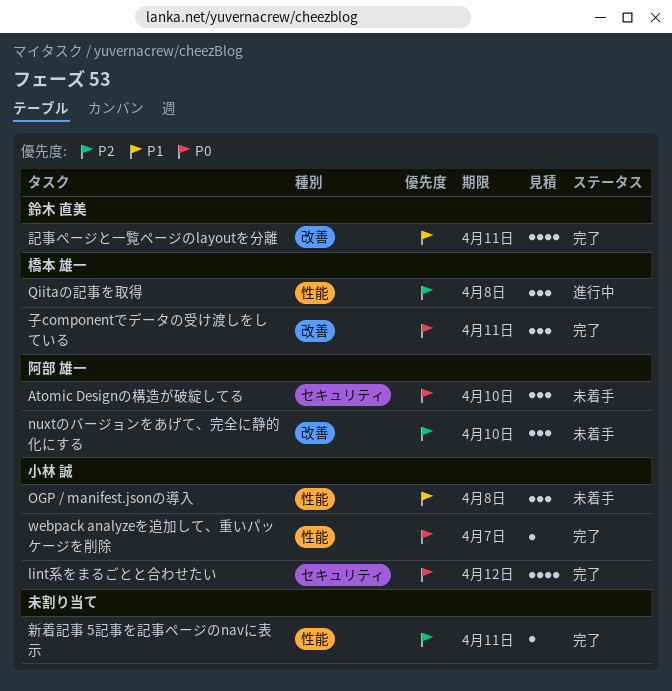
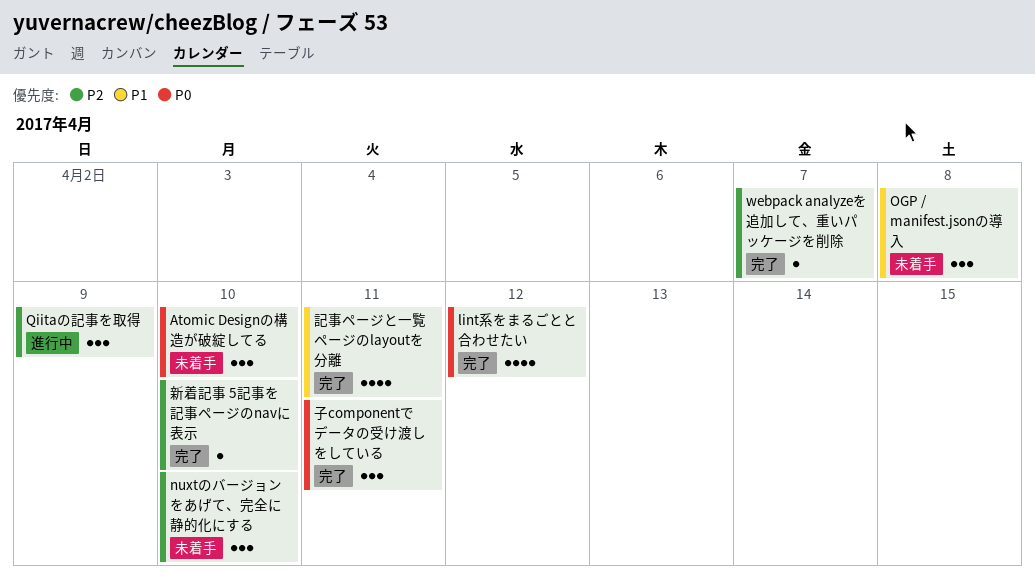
Qiitaの記事を取得, due: Apr 8 -> Apr 9
webpack analyzeを追加して、重いパッケージを削除, priority: P0 -> P2
新着記事 5記事を記事ページのnavに表示, due: Apr 11 -> Apr 10

